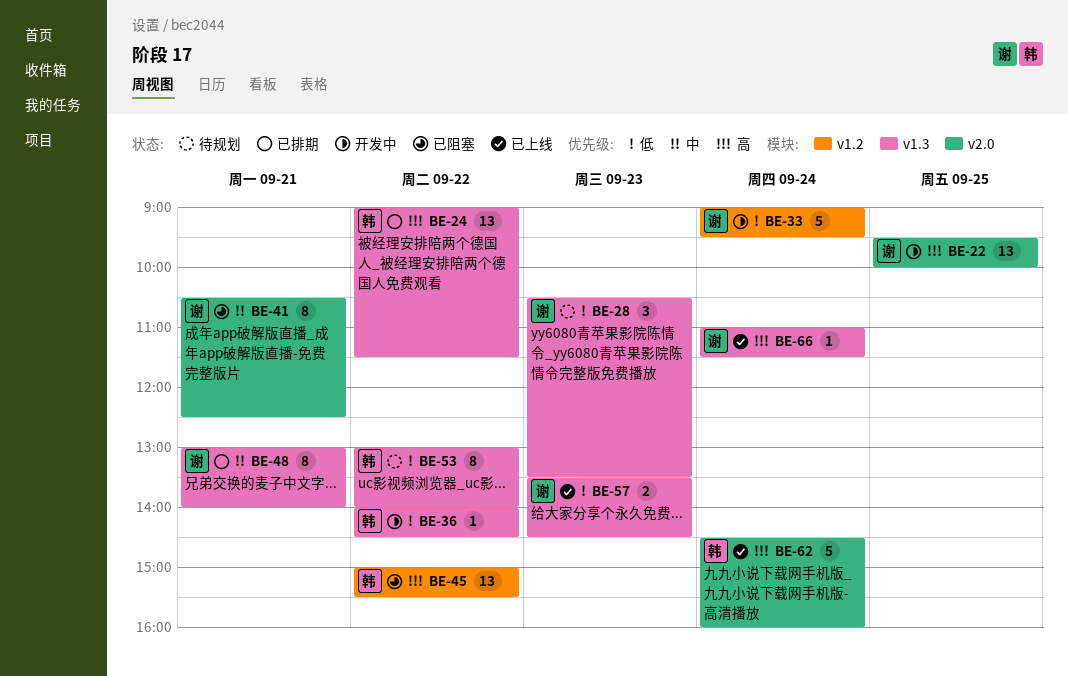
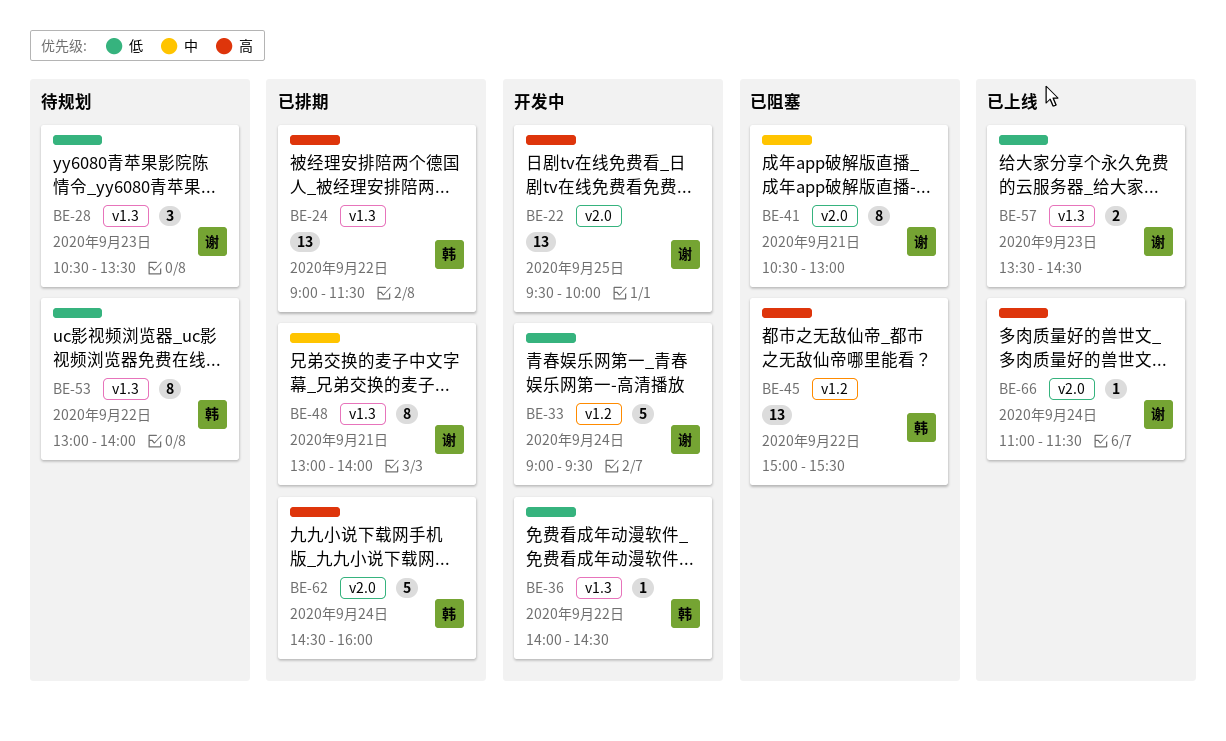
BE-41, ends: 12:30 -> 13:00
BE-62, status: 已上线 -> 已排期
BE-66, label: v1.3 -> v2.0

